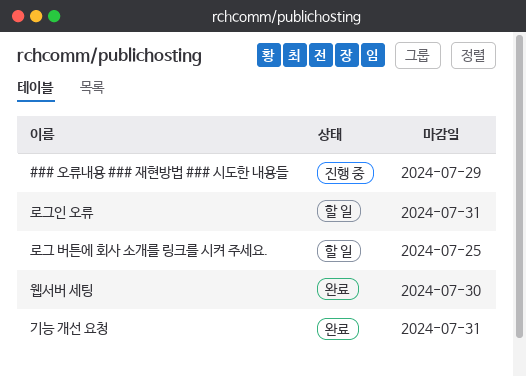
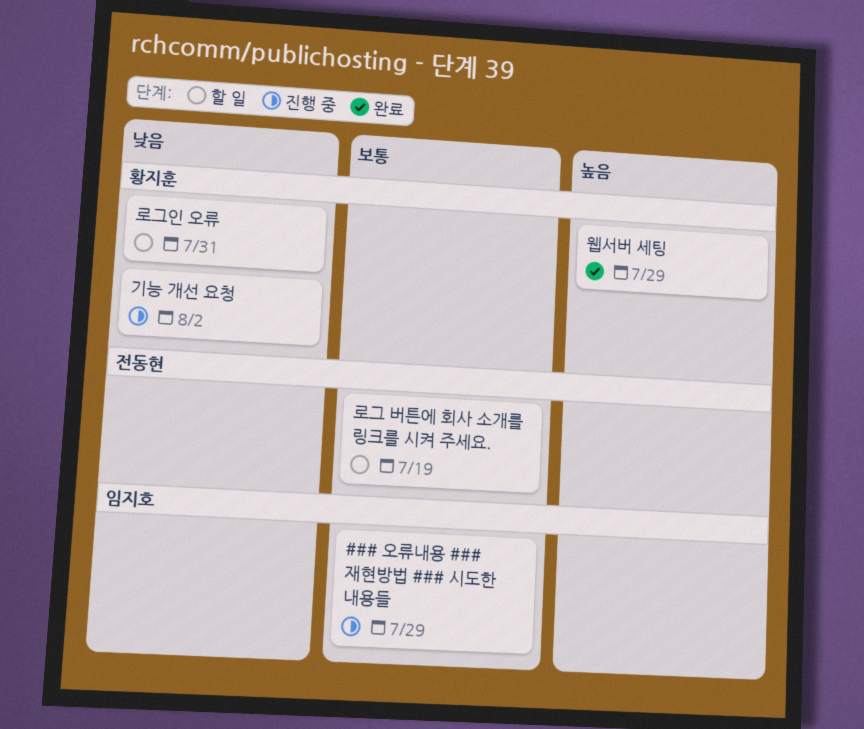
기능 개선 요청, status: 완료 -> 진행 중
기능 개선 요청, due: Jul 31 -> Aug 2
로그 버튼에 회사 소개를 링크를 시켜 주세요., due: Jul 25 -> Jul 19
웹서버 세팅, due: Jul 30 -> Jul 29

